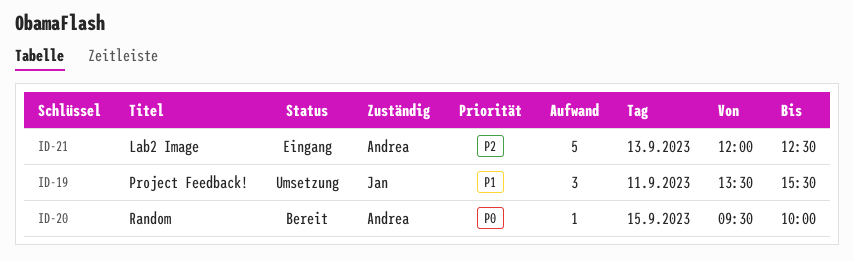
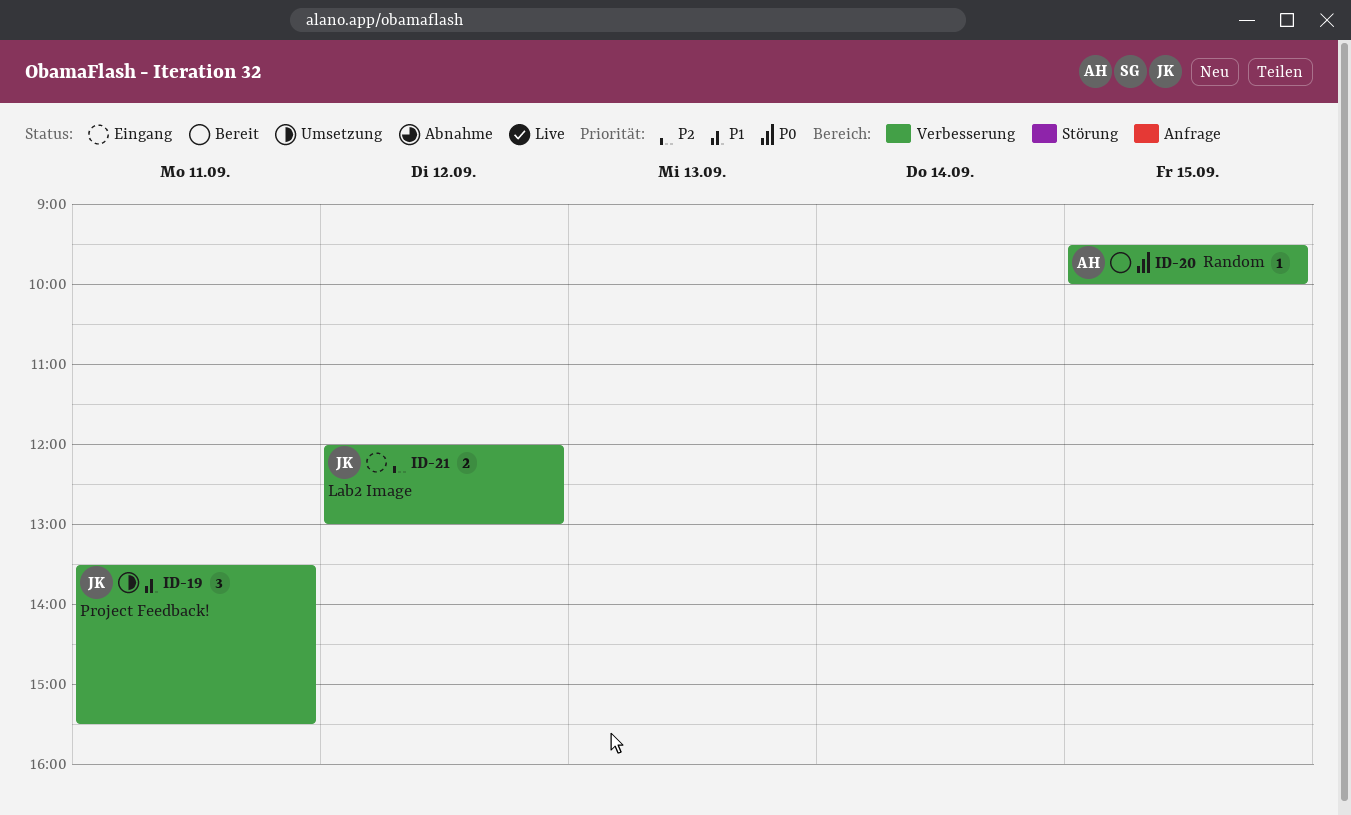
ID-21, owner: Andrea -> Jan
ID-21, estimate: 5 -> 2
ID-21, day: Sep 13 -> Sep 12
ID-21, ends: 12:30 -> 13:00

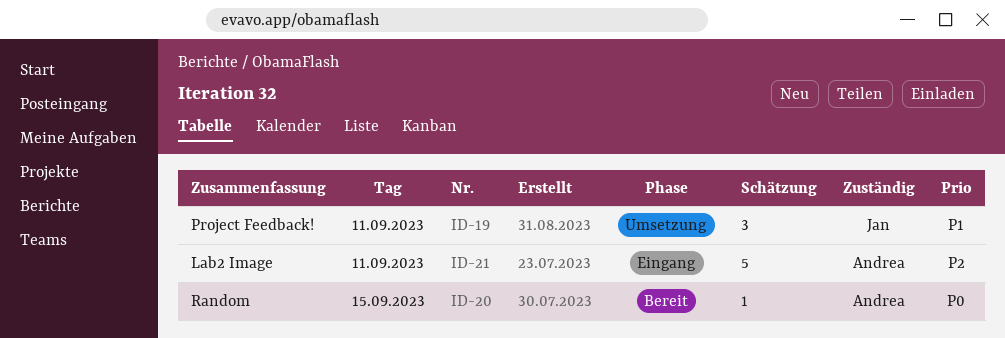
ID-21, owner: Jan -> Andrea
ID-21, estimate: 2 -> 5
ID-21, day: Sep 12 -> Sep 11

